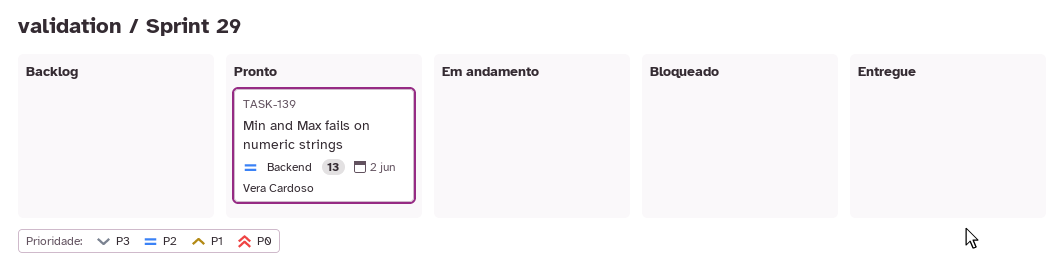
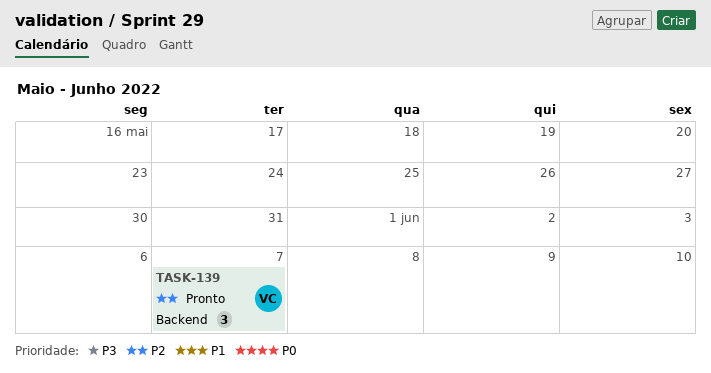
TASK-139, estimate: 13 -> 3
TASK-139, due: Jun 2 -> Jun 7

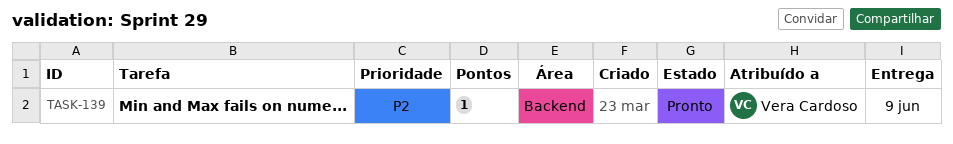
TASK-139, estimate: 3 -> 1
TASK-139, due: Jun 7 -> Jun 9

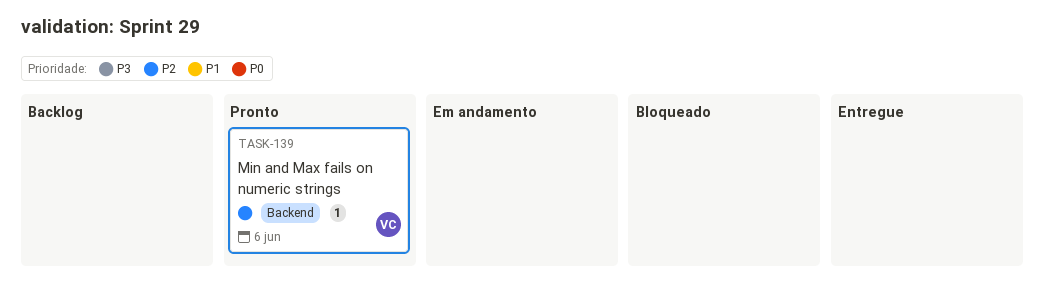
TASK-139, due: Jun 9 -> Jun 6

